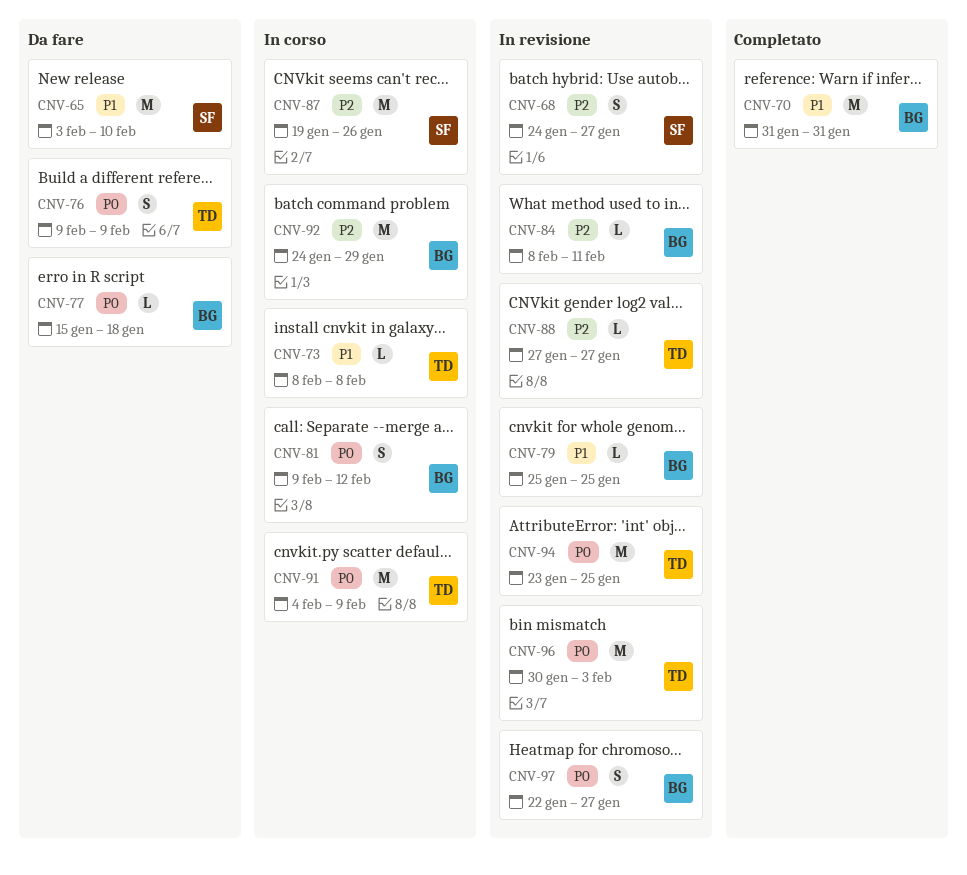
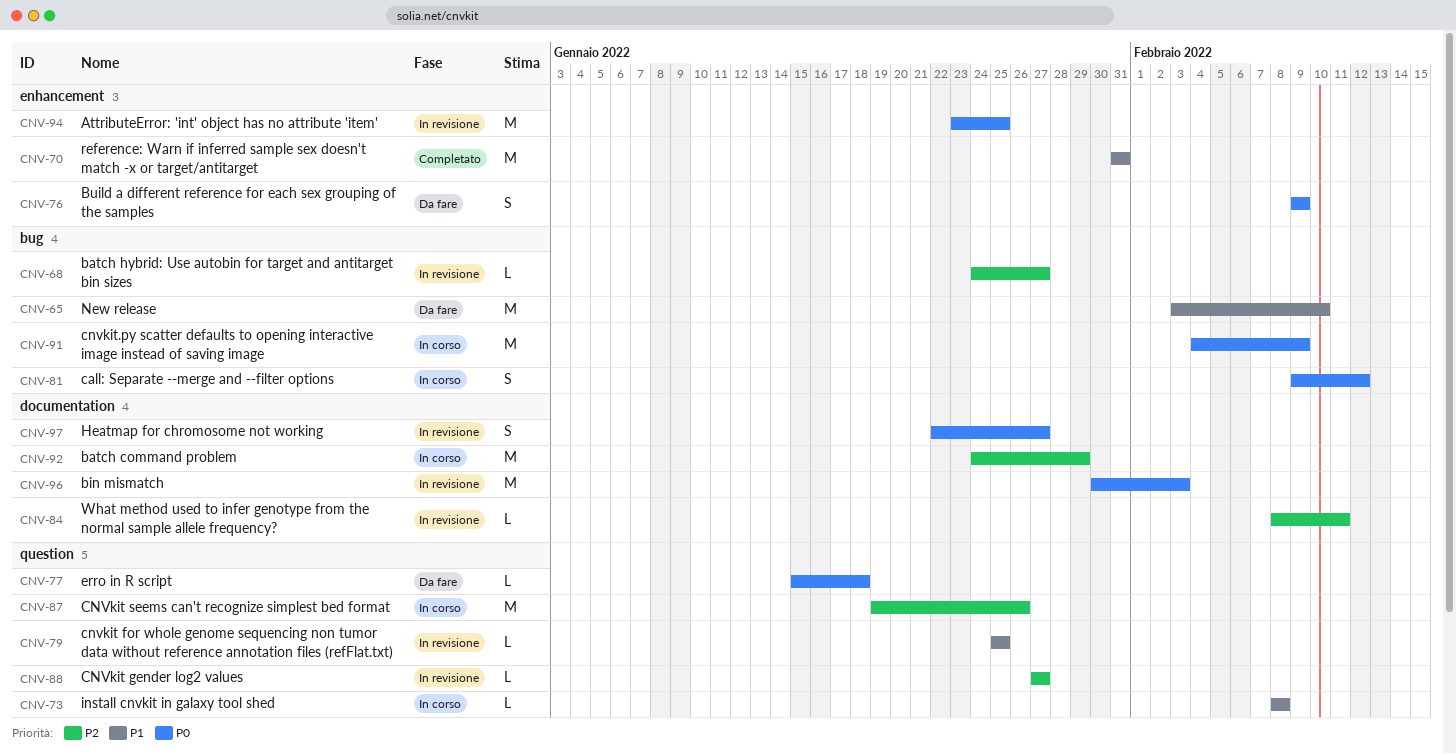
CNV-68, estimate: S -> L

